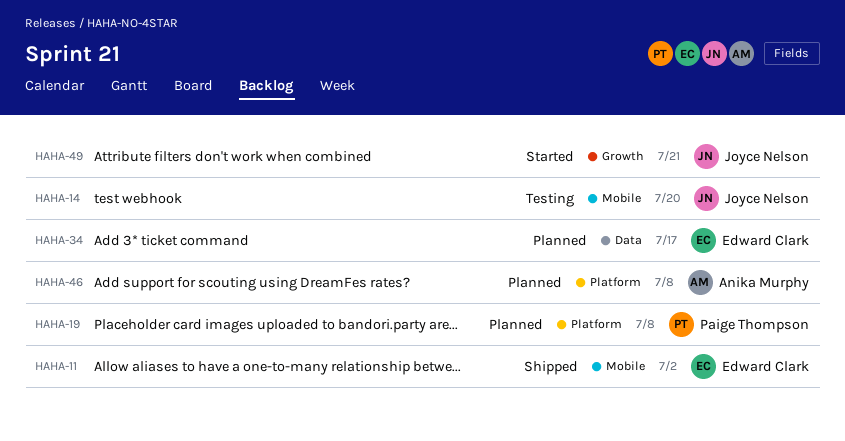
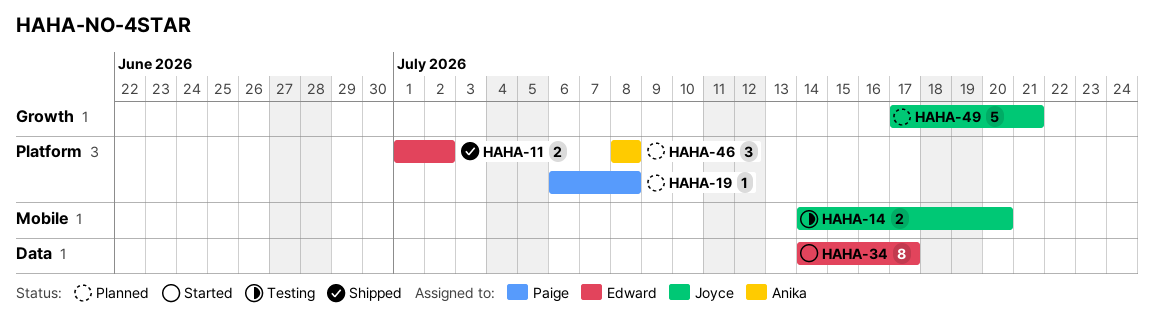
HAHA-11, label: Mobile -> Platform
HAHA-34, status: Planned -> Started
HAHA-49, status: Started -> Planned

